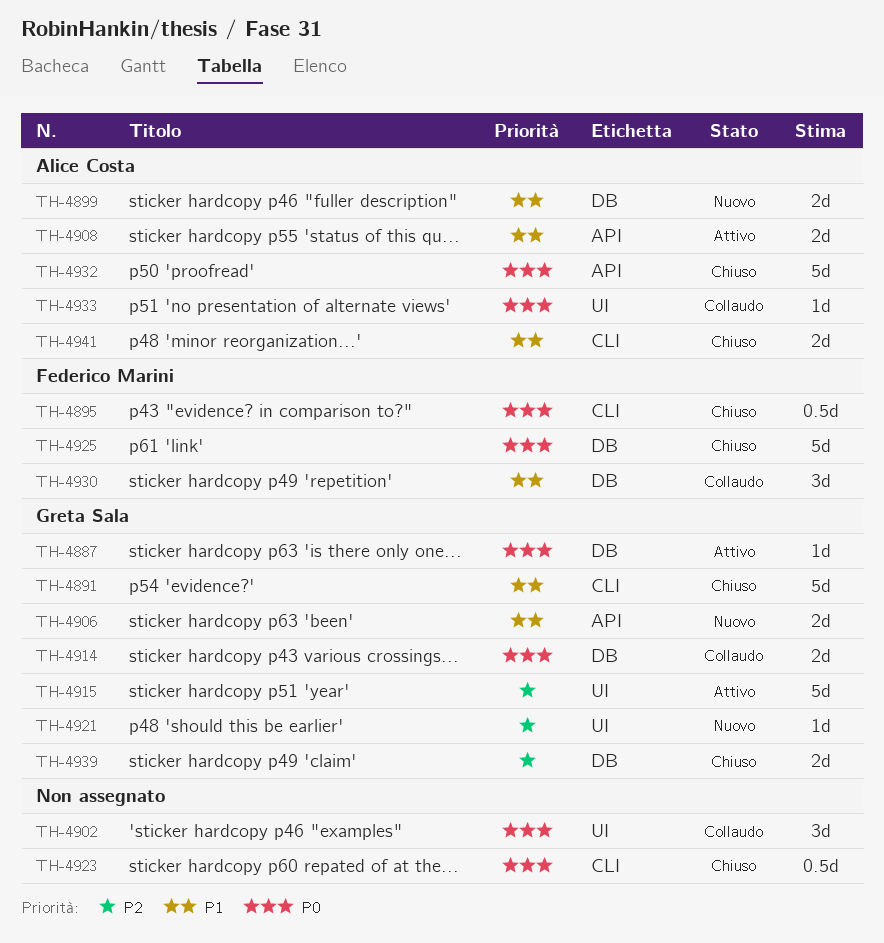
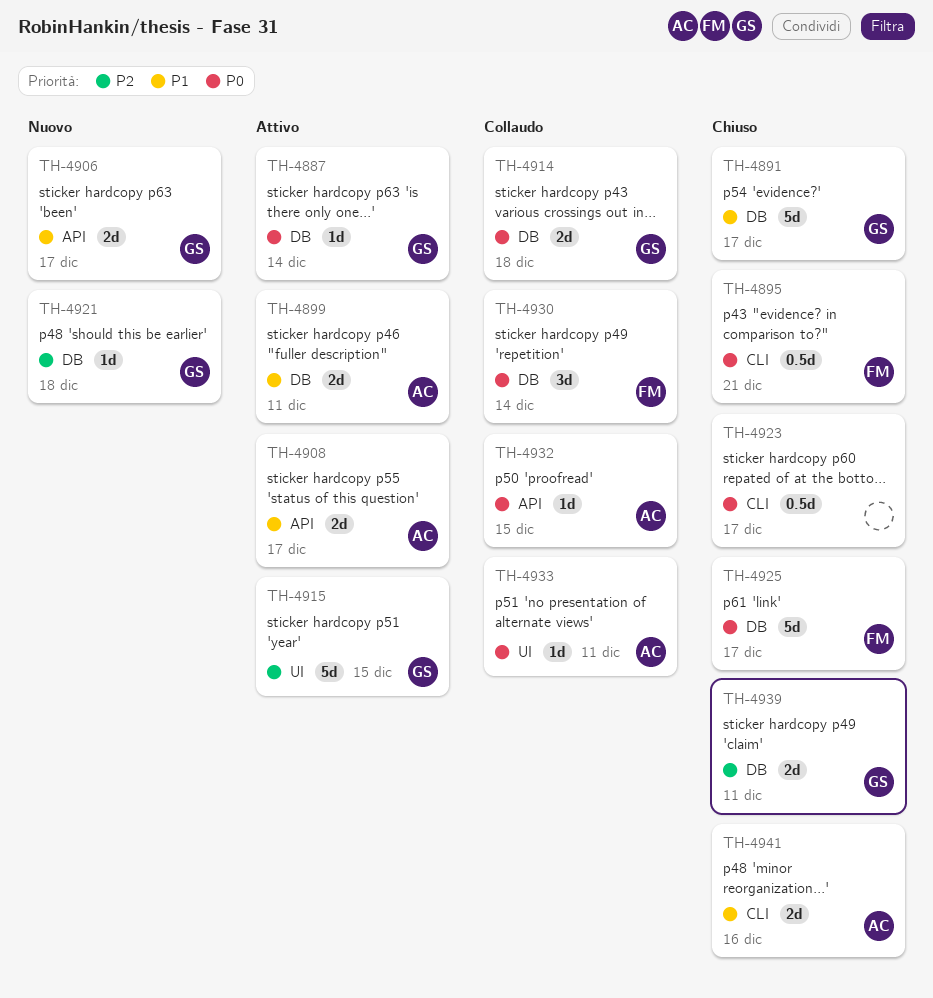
TH-4891, label: CLI -> DB
TH-4899, status: Nuovo -> Attivo
TH-4902: present -> none
TH-4921, label: UI -> DB
TH-4930, priority: P1 -> P0
TH-4932, status: Chiuso -> Collaudo
TH-4932, estimate: 5d -> 1d

